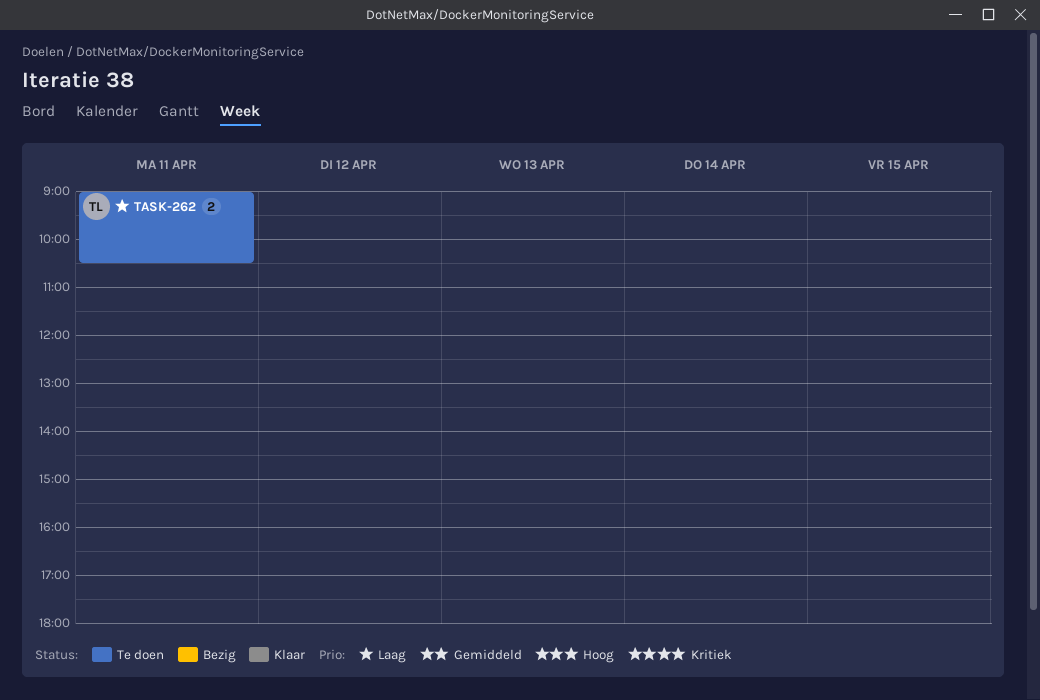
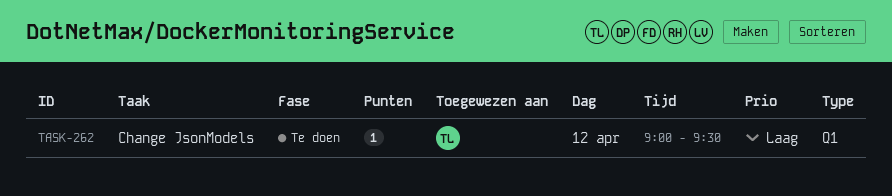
TASK-262, estimate: 2 -> 1
TASK-262, day: Apr 11 -> Apr 12
TASK-262, ends: 10:30 -> 09:30

